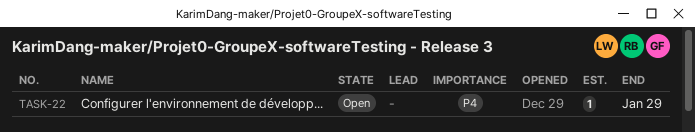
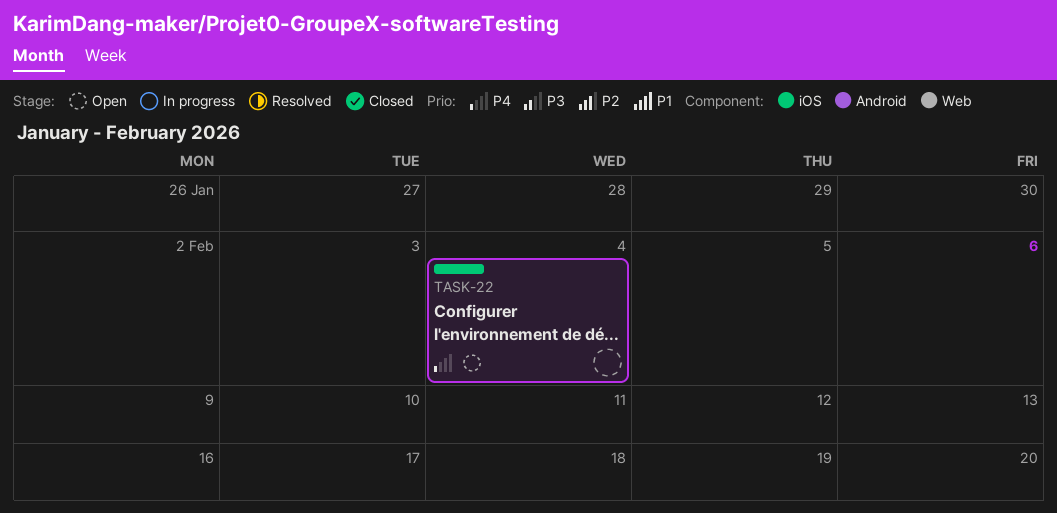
TASK-22, due: Jan 29 -> Feb 4

